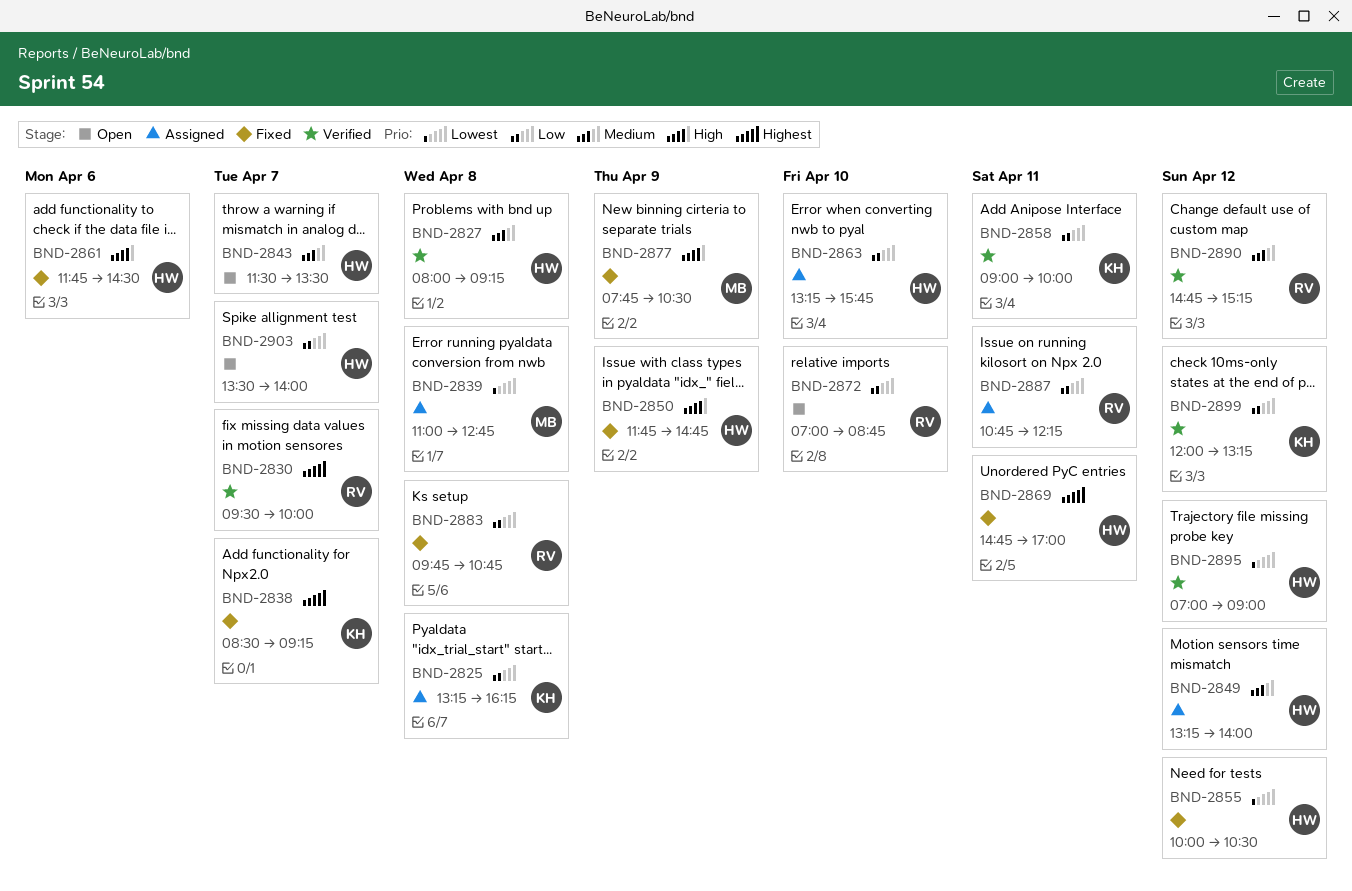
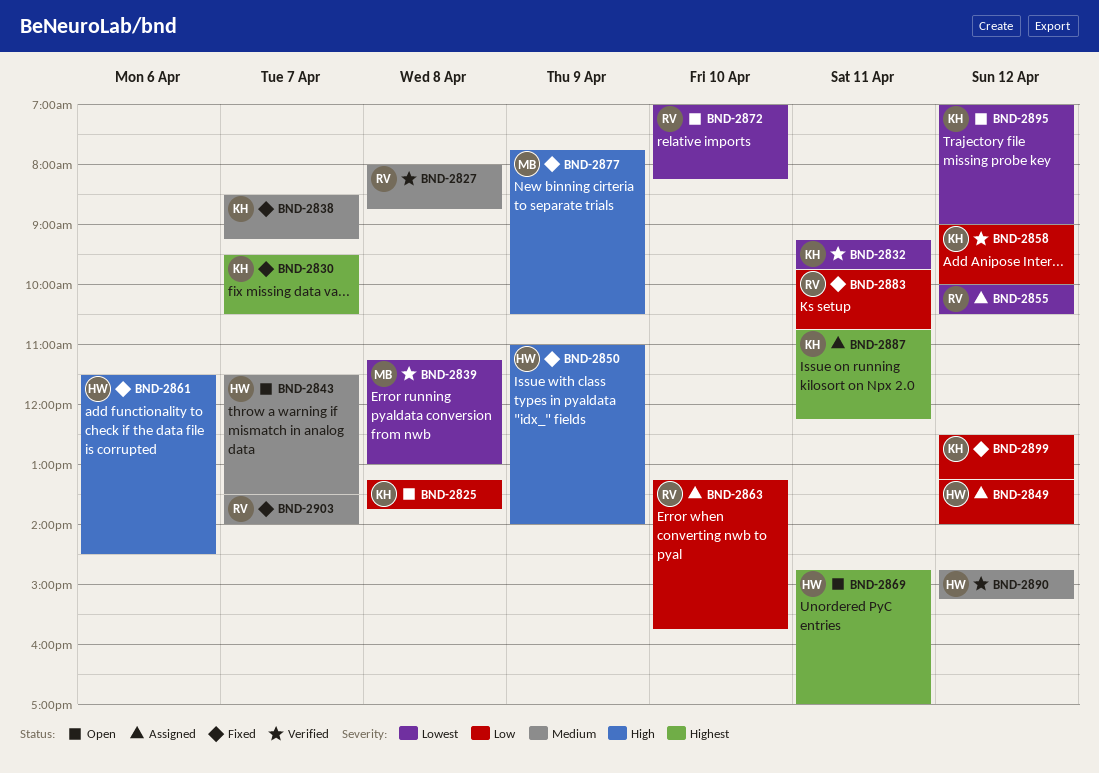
BND-2825, status: Assigned -> Open
BND-2825, ends: 16:15 -> 13:45
BND-2827, owner: HW -> RV
BND-2827, ends: 09:15 -> 08:45
BND-2830, status: Verified -> Fixed
BND-2830, owner: RV -> KH
BND-2830, ends: 10:00 -> 10:30
BND-2832: none -> present
BND-2838, priority: Highest -> Medium
BND-2839, status: Assigned -> Verified
BND-2839, begins: 11:00 -> 11:15
BND-2839, ends: 12:45 -> 13:00
BND-2849, priority: Medium -> Low
BND-2850, begins: 11:45 -> 11:00
BND-2850, ends: 14:45 -> 14:00
BND-2855, status: Fixed -> Assigned
BND-2855, owner: HW -> RV
BND-2858, day: Apr 11 -> Apr 12
BND-2861, begins: 11:45 -> 11:30
BND-2863, owner: HW -> RV
BND-2869, status: Fixed -> Open
BND-2872, priority: Low -> Lowest
BND-2872, ends: 08:45 -> 08:15
BND-2883, day: Apr 8 -> Apr 11
BND-2887, owner: RV -> KH
BND-2887, priority: Low -> Highest
BND-2890, owner: RV -> HW
BND-2895, status: Verified -> Open
BND-2895, owner: HW -> KH
BND-2899, status: Verified -> Fixed
BND-2899, begins: 12:00 -> 12:30
BND-2903, status: Open -> Fixed
BND-2903, owner: HW -> RV
BND-2903, priority: Low -> Medium

